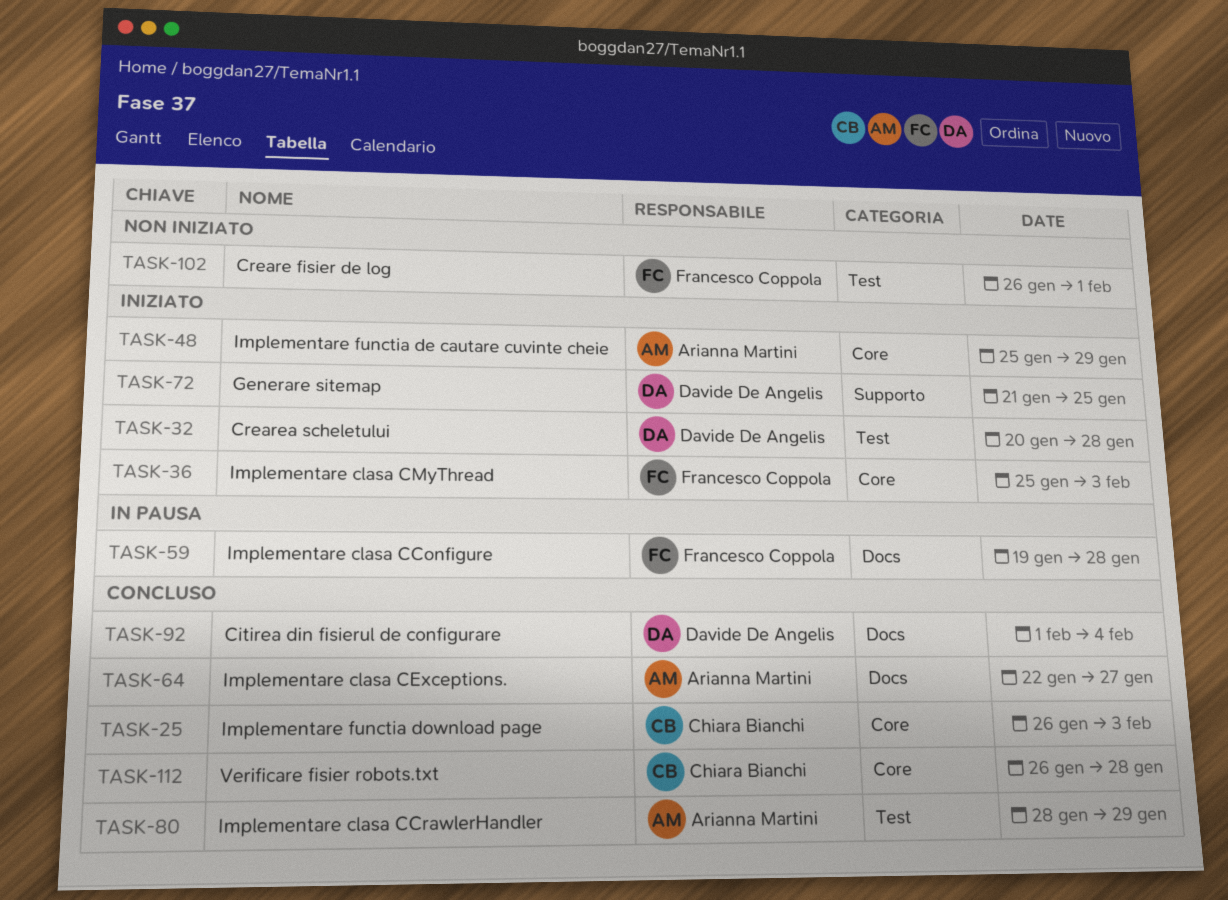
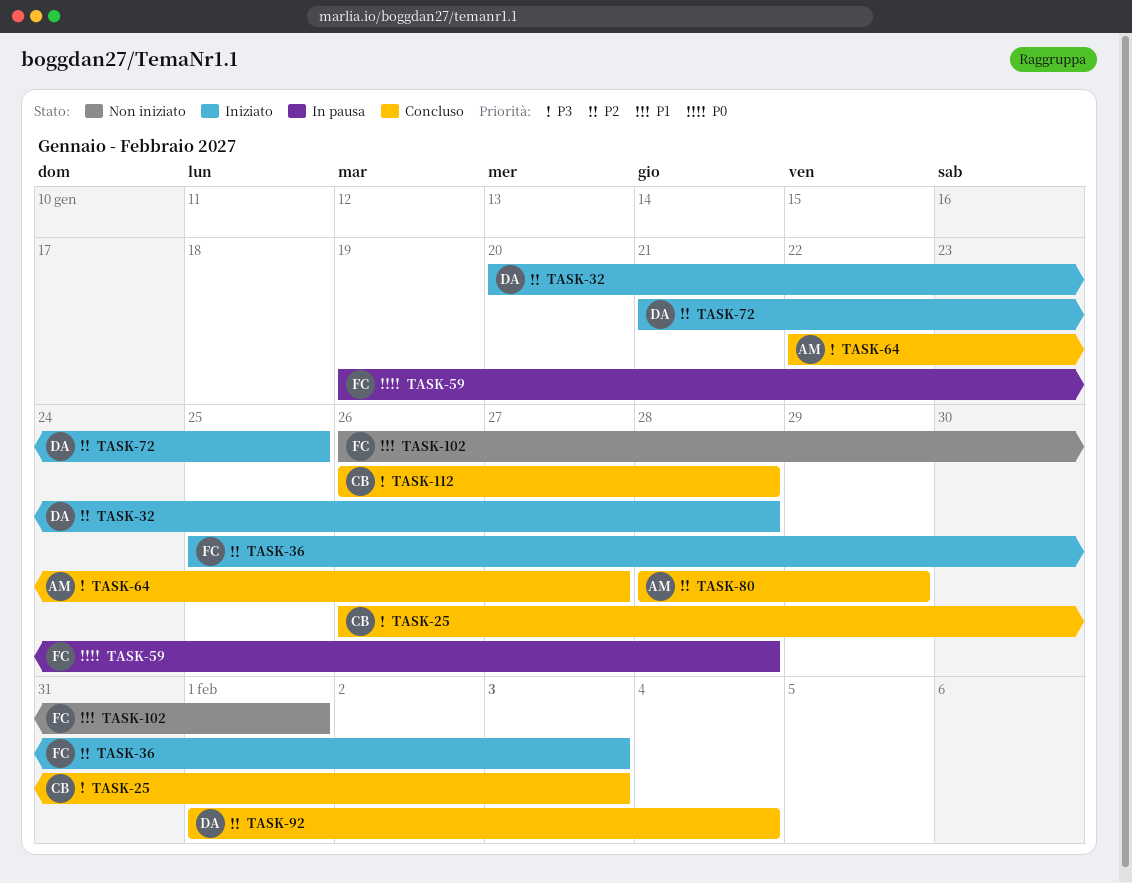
TASK-48: present -> none

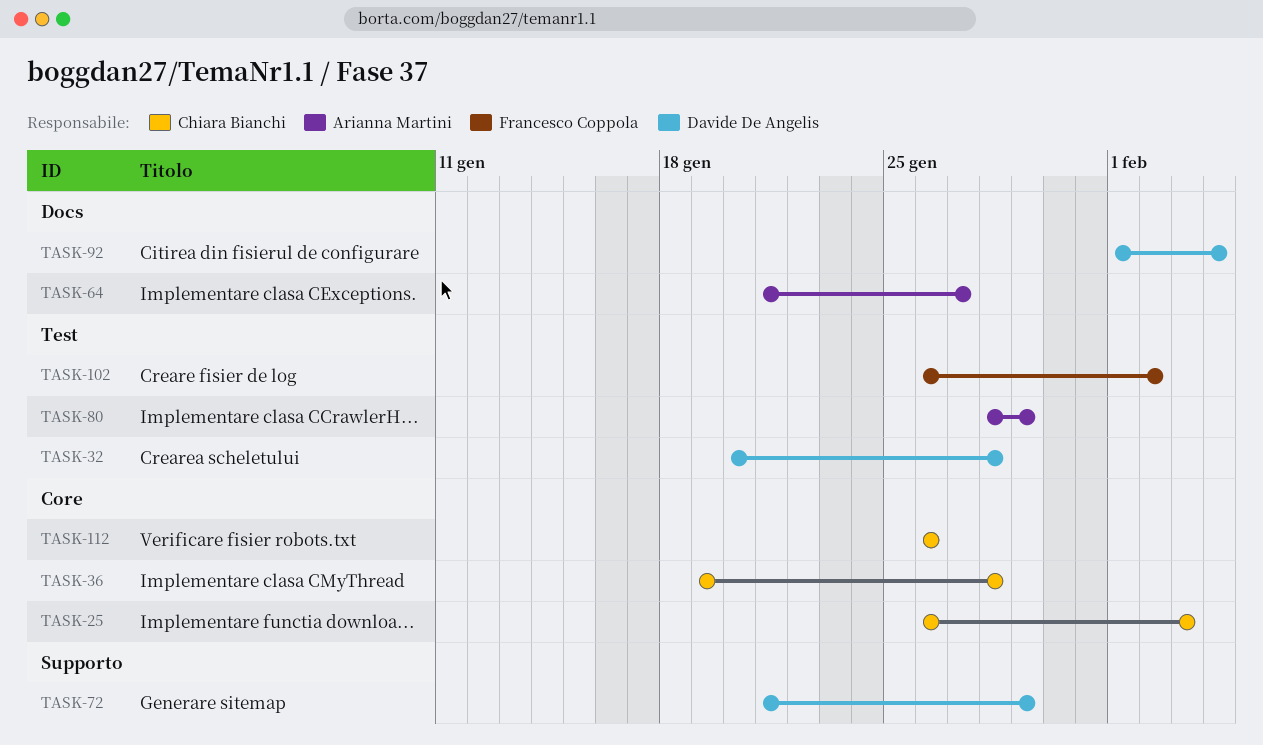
TASK-36, owner: Francesco Coppola -> Chiara Bianchi
TASK-36, start: Jan 25 -> Jan 19
TASK-36, due: Feb 3 -> Jan 28
TASK-59: present -> none
TASK-64, start: Jan 22 -> Jan 21
TASK-72, due: Jan 25 -> Jan 29
TASK-102, due: Feb 1 -> Feb 2
TASK-112, due: Jan 28 -> Jan 26

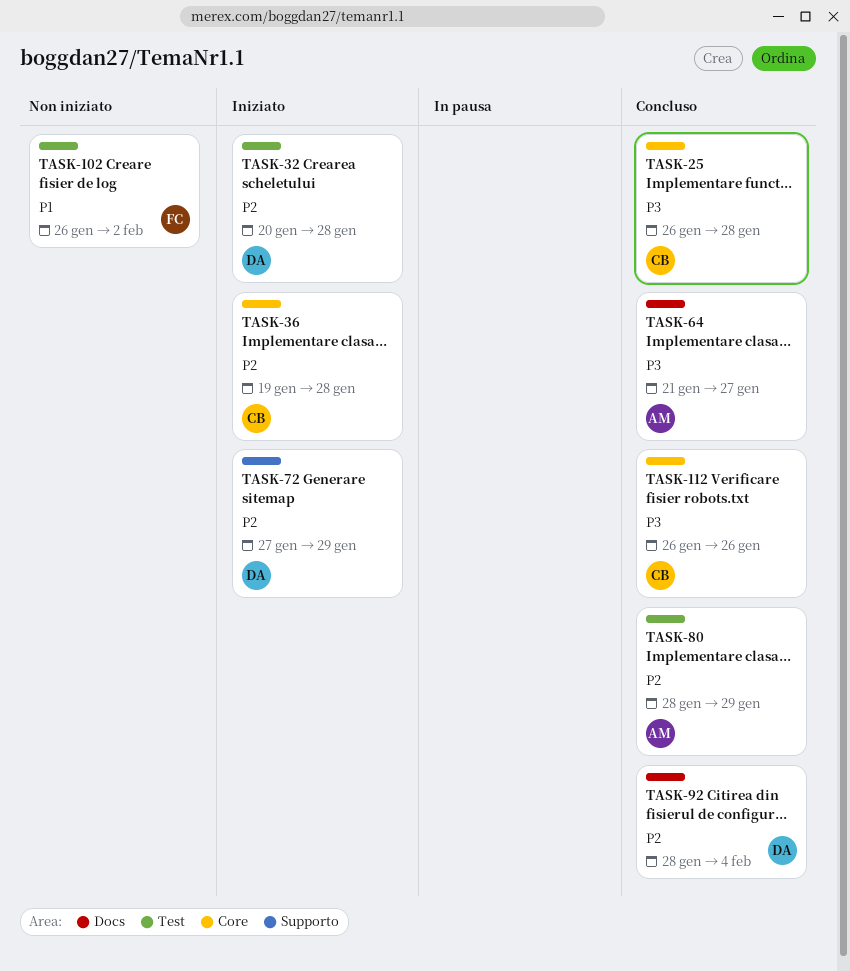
TASK-25, due: Feb 3 -> Jan 28
TASK-72, start: Jan 21 -> Jan 27
TASK-92, start: Feb 1 -> Jan 28

